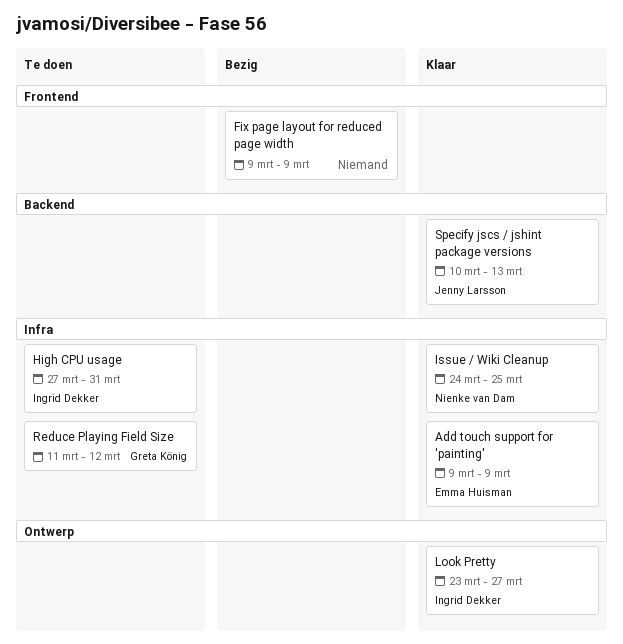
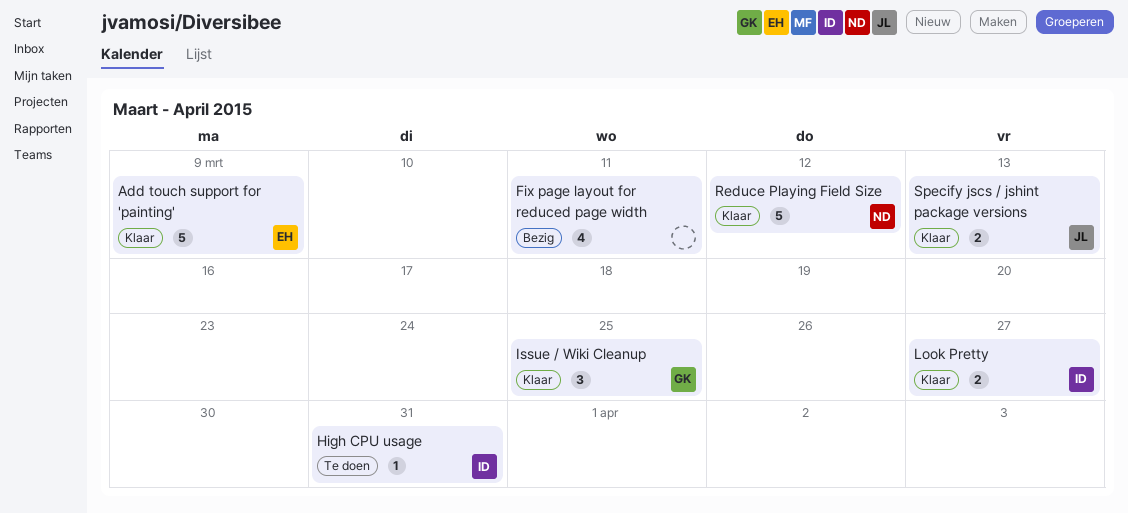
Fix page layout for reduced page width, due: Mar 9 -> Mar 11
Issue / Wiki Cleanup, owner: Nienke van Dam -> Greta König
Reduce Playing Field Size, status: Te doen -> Klaar
Reduce Playing Field Size, owner: Greta König -> Nienke van Dam

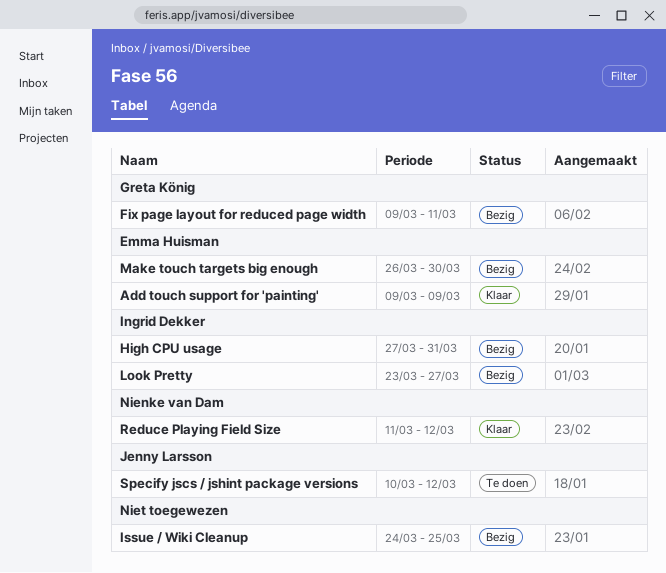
Fix page layout for reduced page width, owner: none -> Greta König
High CPU usage, status: Te doen -> Bezig
Issue / Wiki Cleanup, status: Klaar -> Bezig
Issue / Wiki Cleanup, owner: Greta König -> none
Look Pretty, status: Klaar -> Bezig
Make touch targets big enough: none -> present
Specify jscs / jshint package versions, status: Klaar -> Te doen
Specify jscs / jshint package versions, due: Mar 13 -> Mar 12

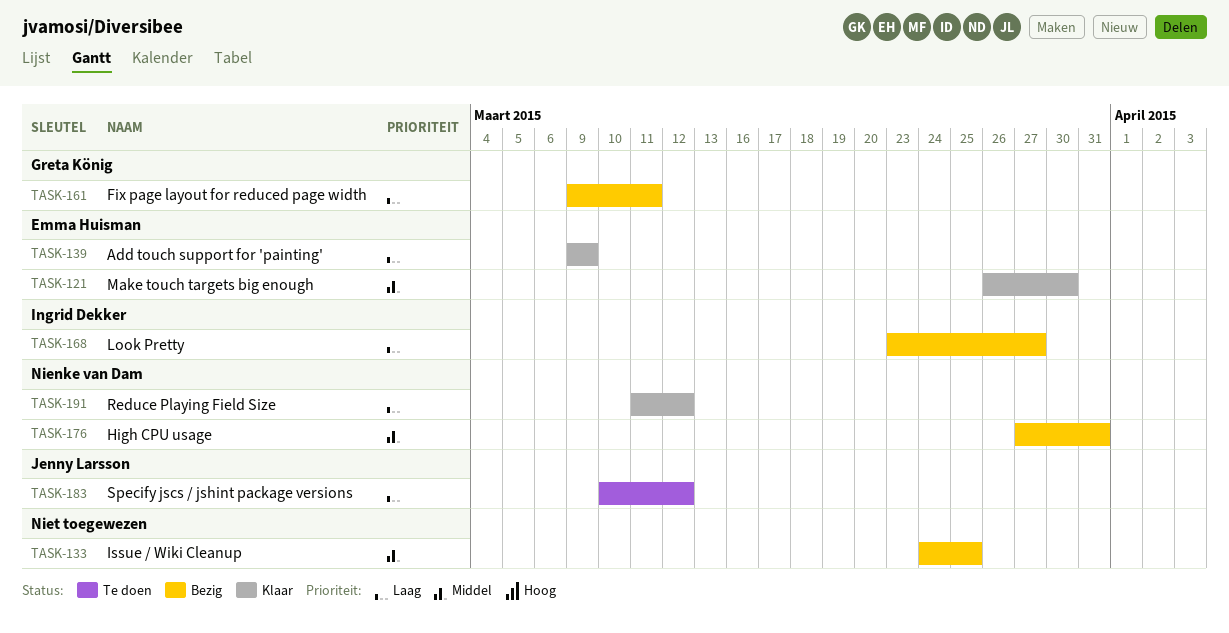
High CPU usage, owner: Ingrid Dekker -> Nienke van Dam
Make touch targets big enough, status: Bezig -> Klaar

